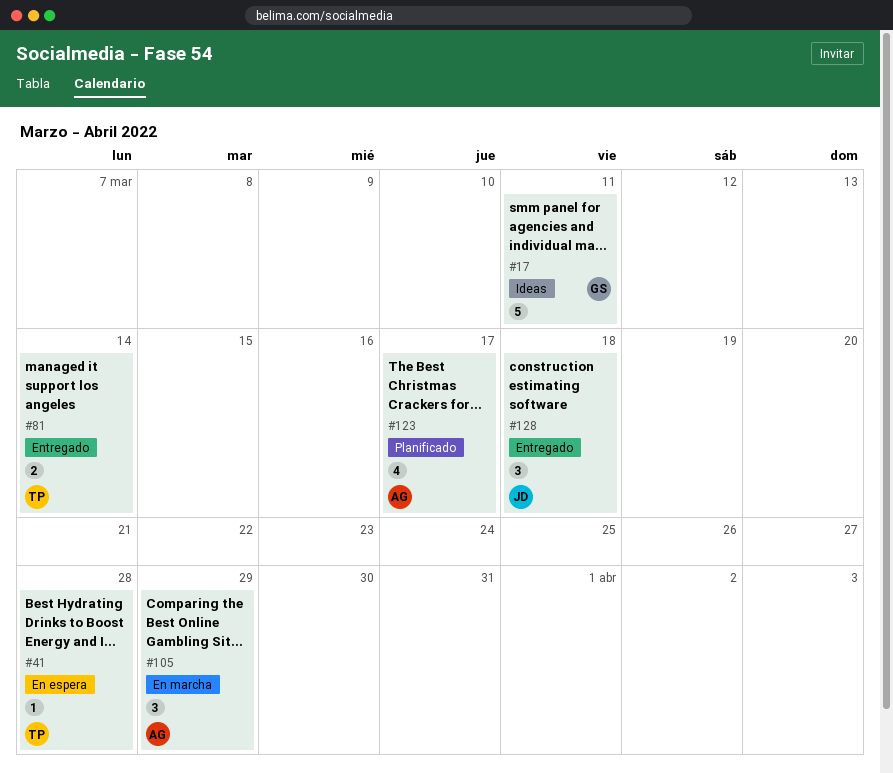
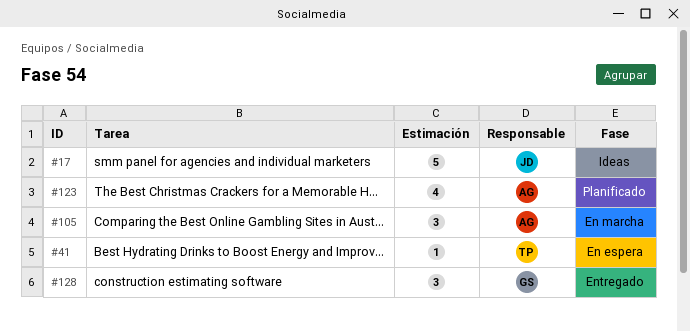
#17, owner: GS -> JD
#81: present -> none
#128, owner: JD -> GS

